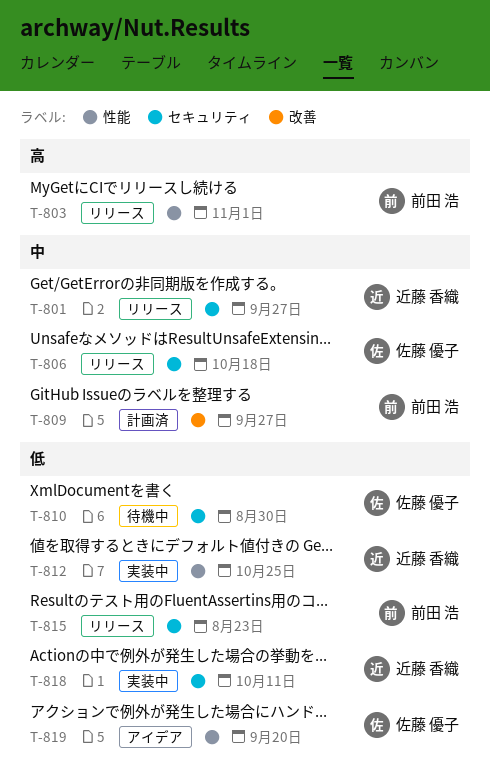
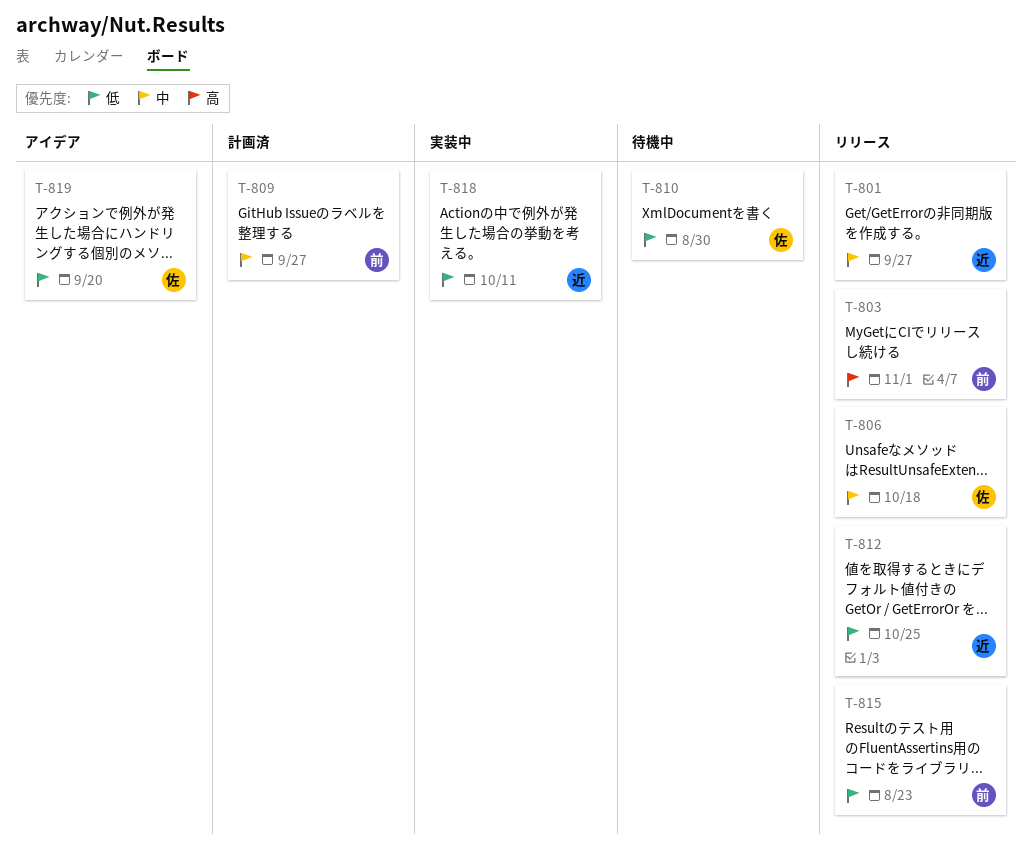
T-812, status: 実装中 -> リリース

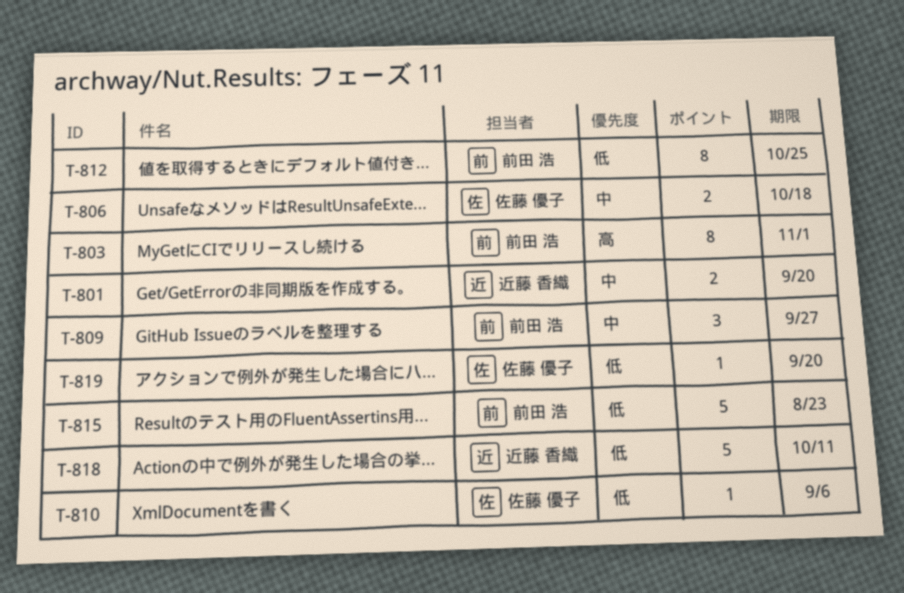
T-801, due: Sep 27 -> Sep 20
T-810, due: Aug 30 -> Sep 6
T-812, owner: 近藤 香織 -> 前田 浩

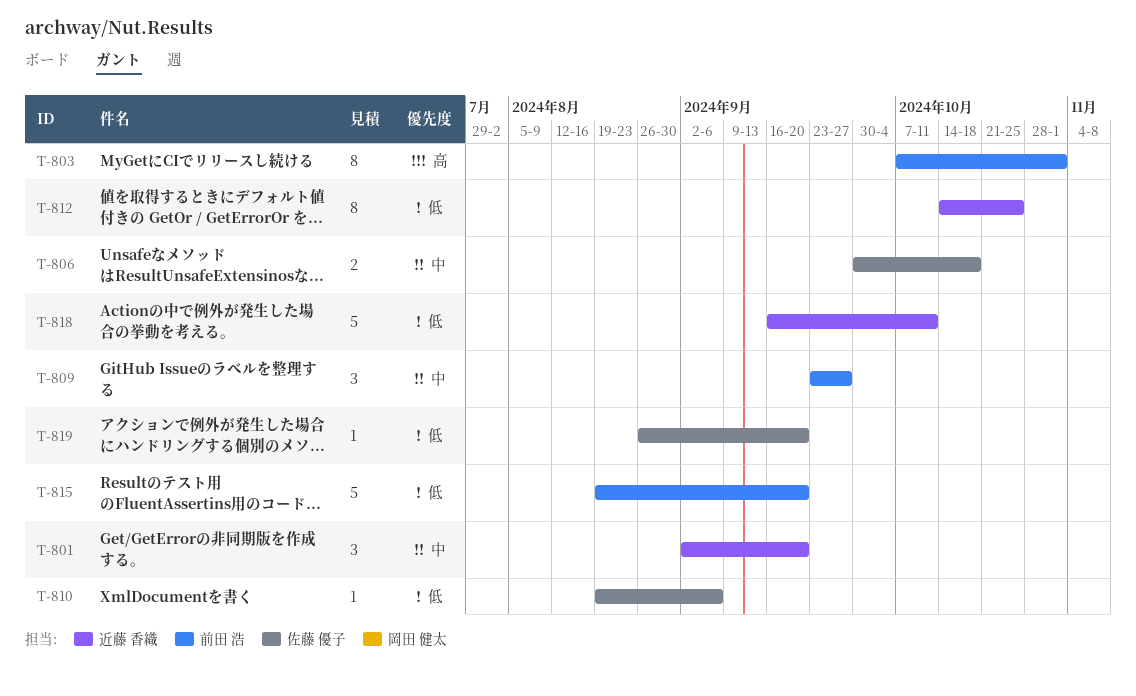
T-801, estimate: 2 -> 3
T-812, owner: 前田 浩 -> 近藤 香織
T-815, due: Aug 23 -> Sep 20

